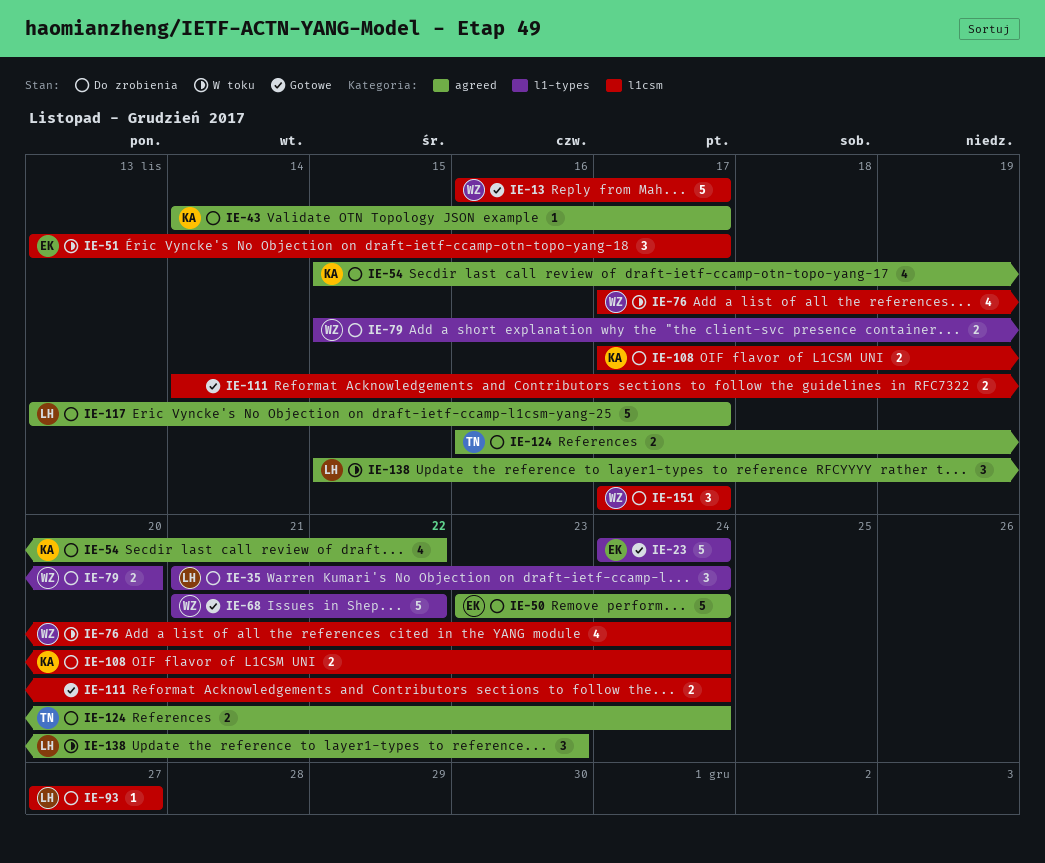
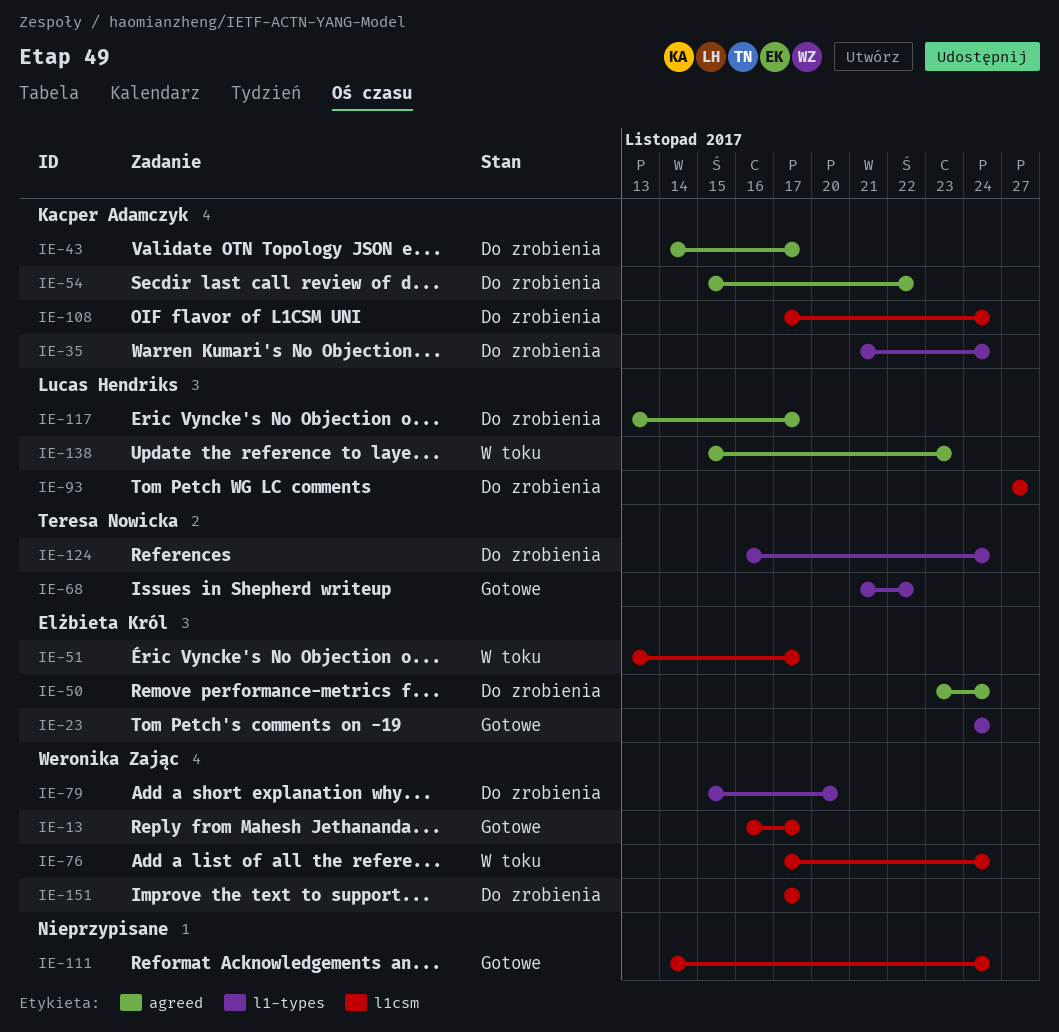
IE-35, owner: Lucas Hendriks -> Kacper Adamczyk
IE-68, owner: Weronika Zając -> Teresa Nowicka
IE-124, label: agreed -> l1-types

